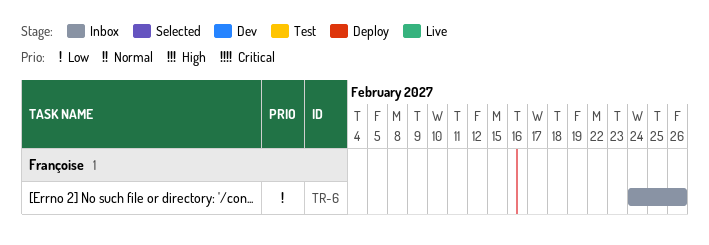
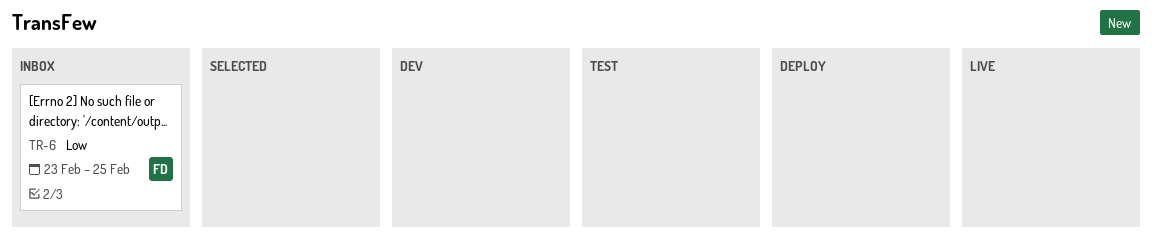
TR-6, start: Feb 24 -> Feb 23
TR-6, due: Feb 26 -> Feb 25

